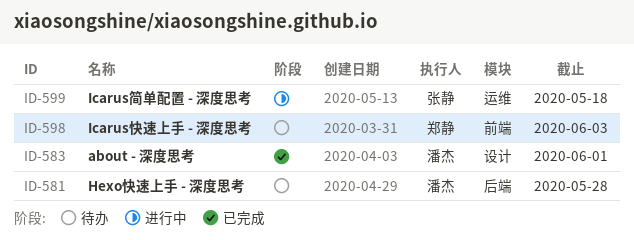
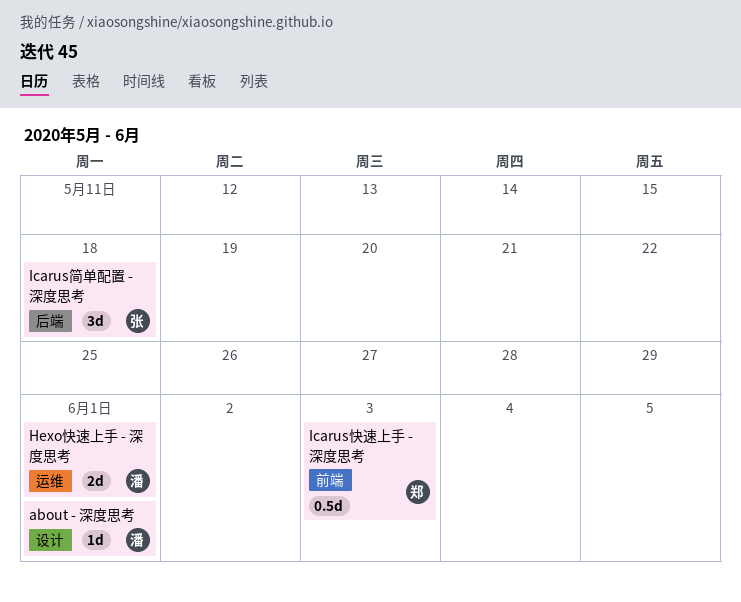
Hexo快速上手 - 深度思考, label: 后端 -> 运维
Hexo快速上手 - 深度思考, due: May 28 -> Jun 1
Icarus简单配置 - 深度思考, label: 运维 -> 后端

